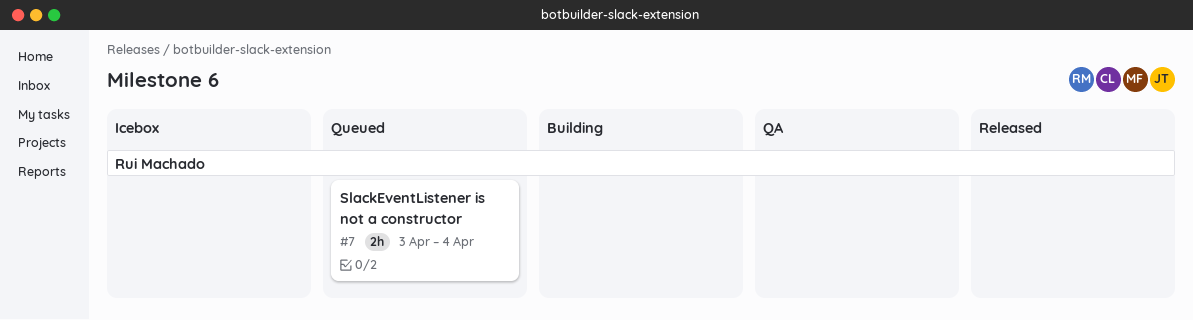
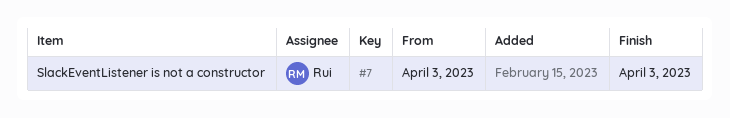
#7, due: Apr 4 -> Apr 3

